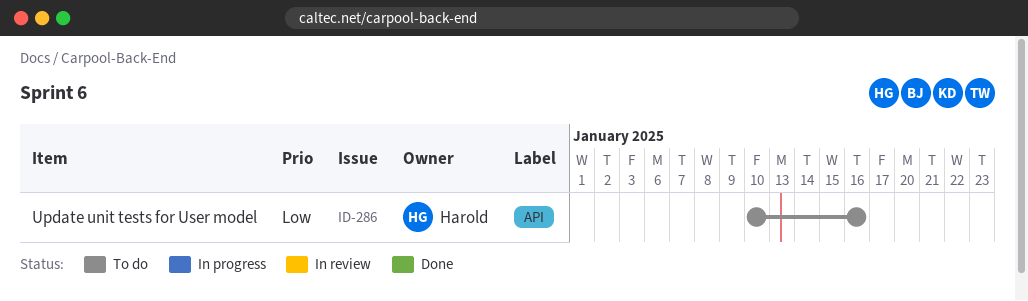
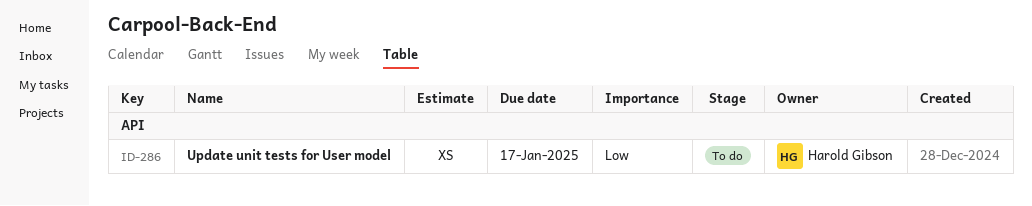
ID-286, due: Jan 16 -> Jan 17

